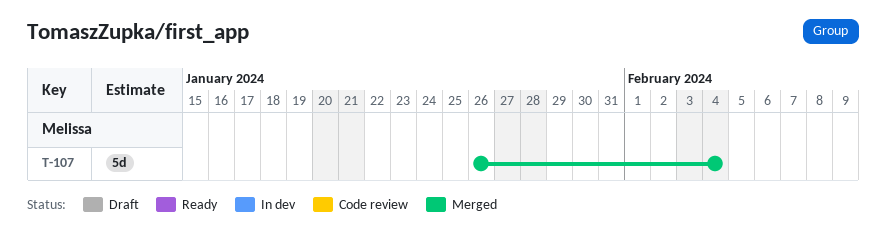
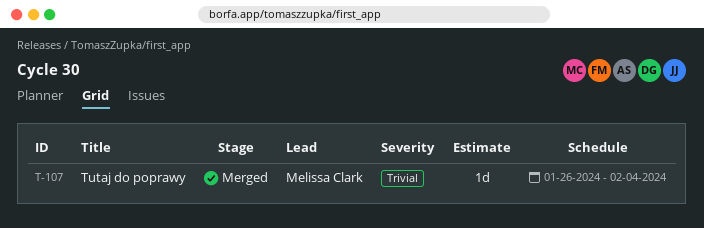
T-107, estimate: 5d -> 1d

